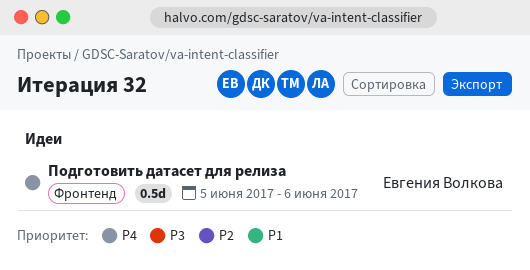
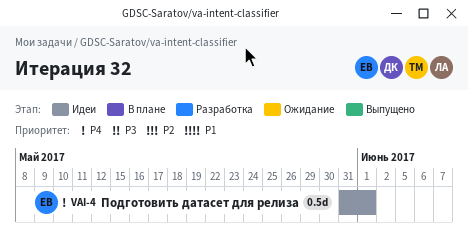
Подготовить датасет для релиза, start: Jun 5 -> May 31
Подготовить датасет для релиза, due: Jun 6 -> Jun 1

